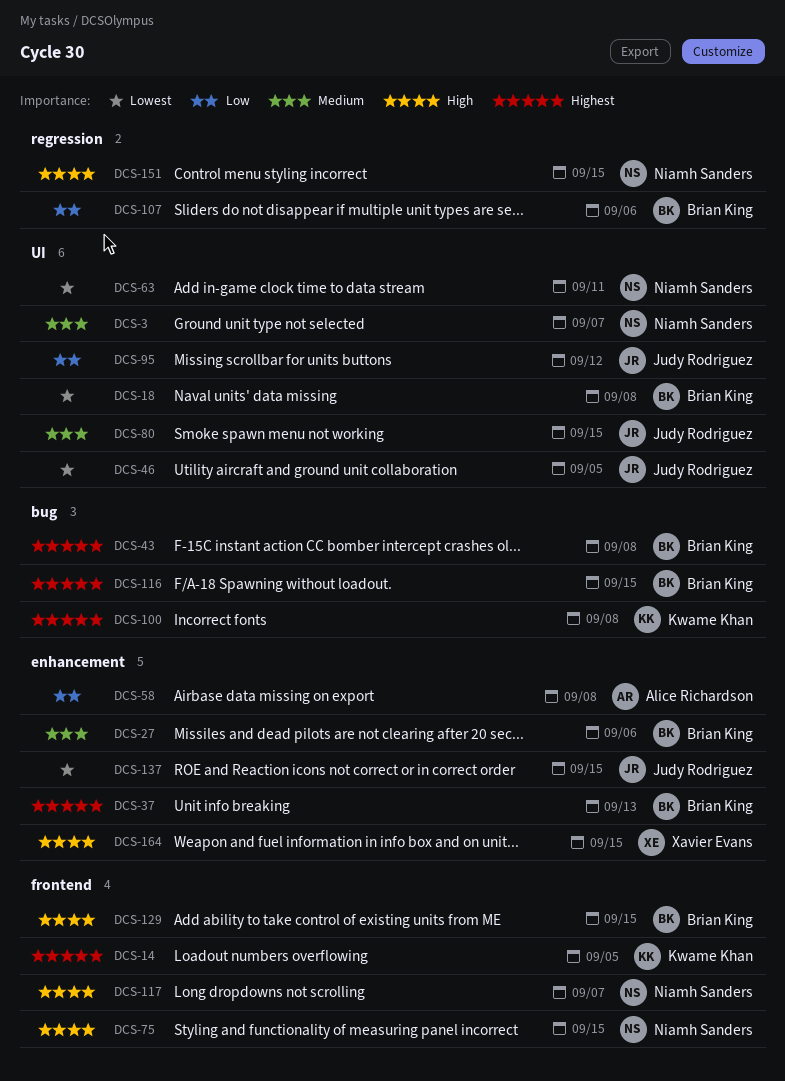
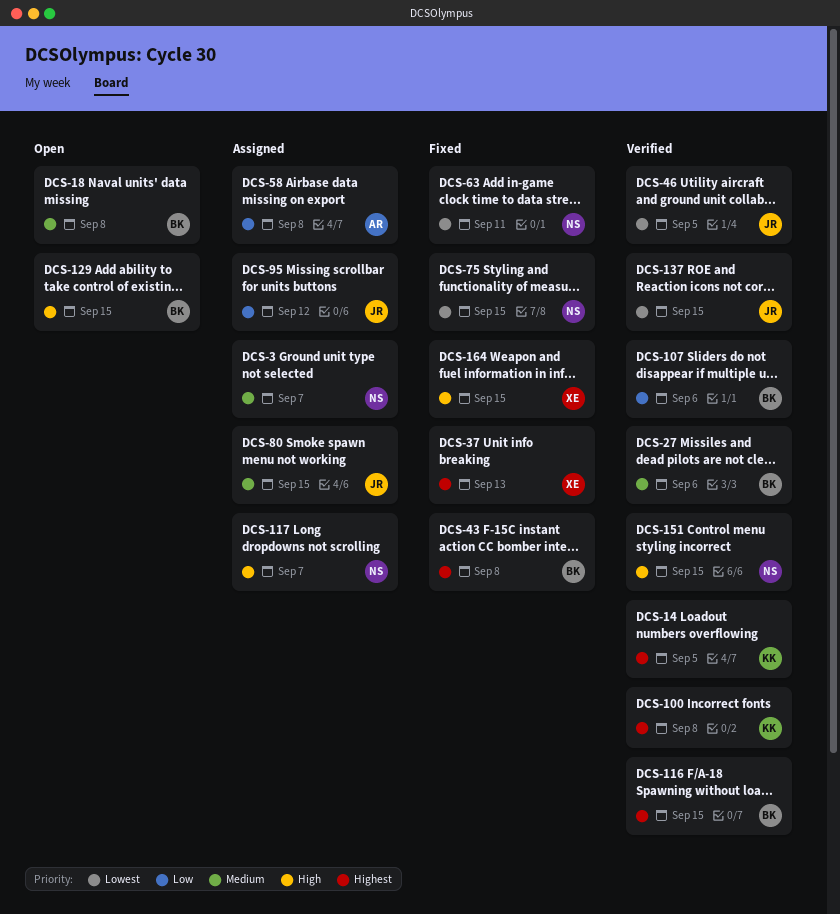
DCS-18, priority: Lowest -> Medium
DCS-37, owner: Brian King -> Xavier Evans
DCS-75, priority: High -> Lowest

